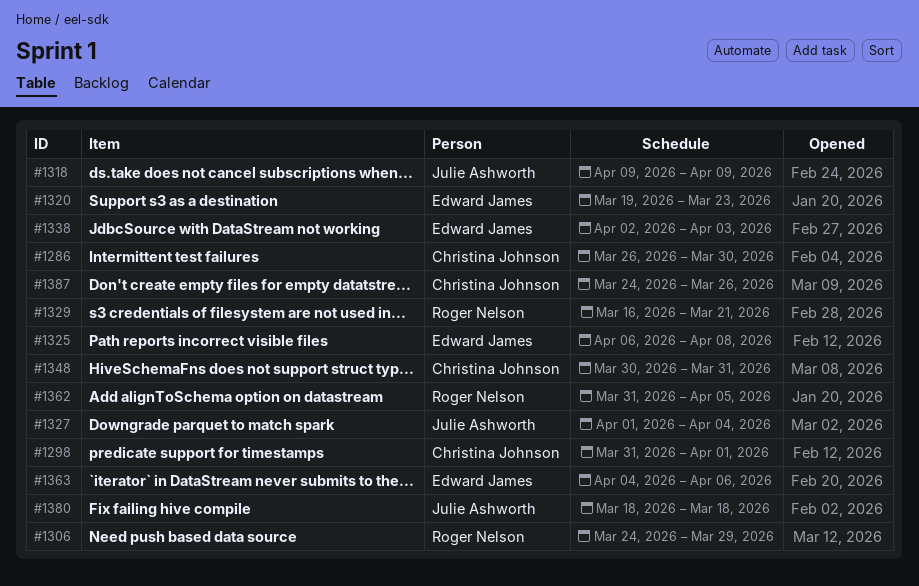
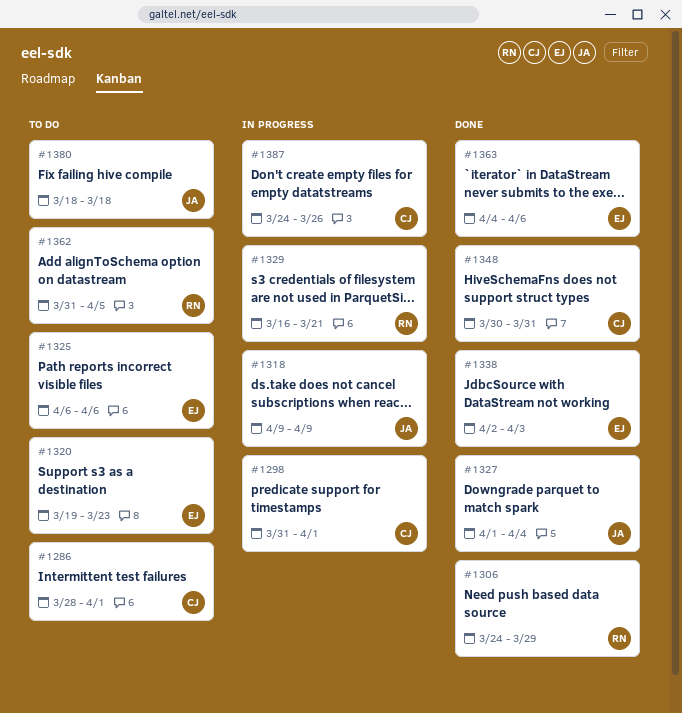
#1286, start: Mar 26 -> Mar 28
#1286, due: Mar 30 -> Apr 1
#1325, due: Apr 8 -> Apr 6

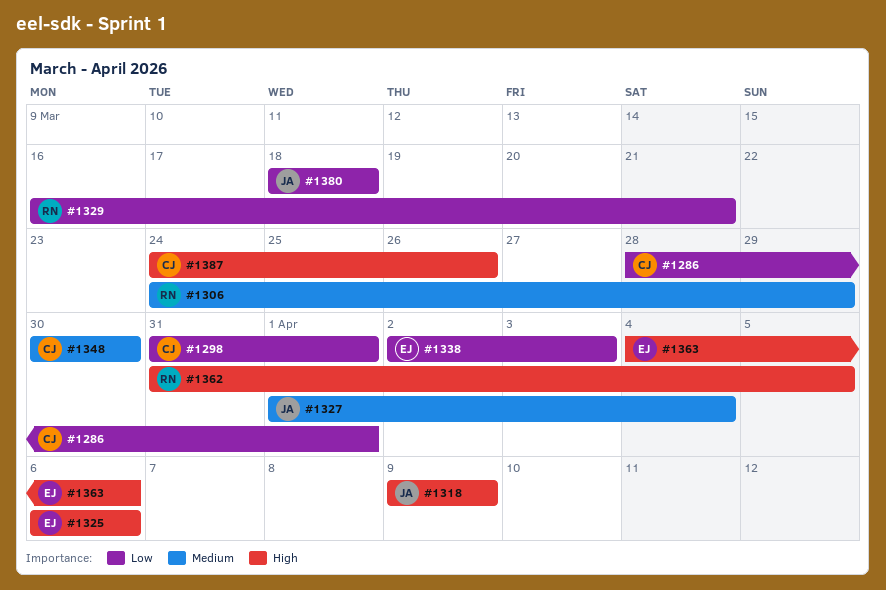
#1320: present -> none
#1348, due: Mar 31 -> Mar 30

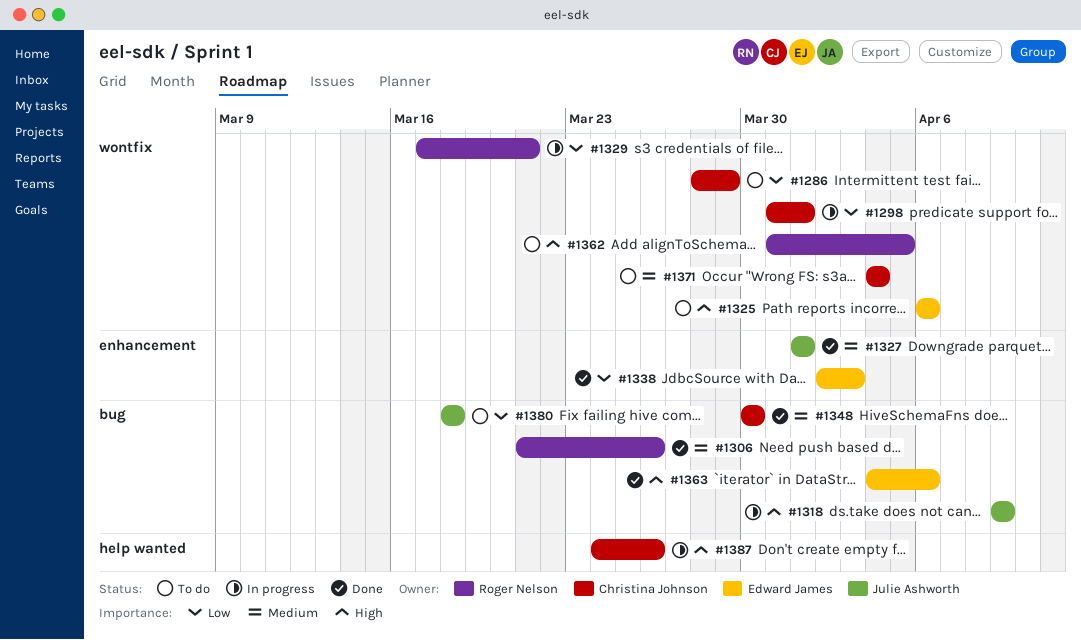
#1286, due: Apr 1 -> Mar 29
#1306, start: Mar 24 -> Mar 21
#1306, due: Mar 29 -> Mar 26
#1327, due: Apr 4 -> Apr 1
#1329, start: Mar 16 -> Mar 17
#1371: none -> present

